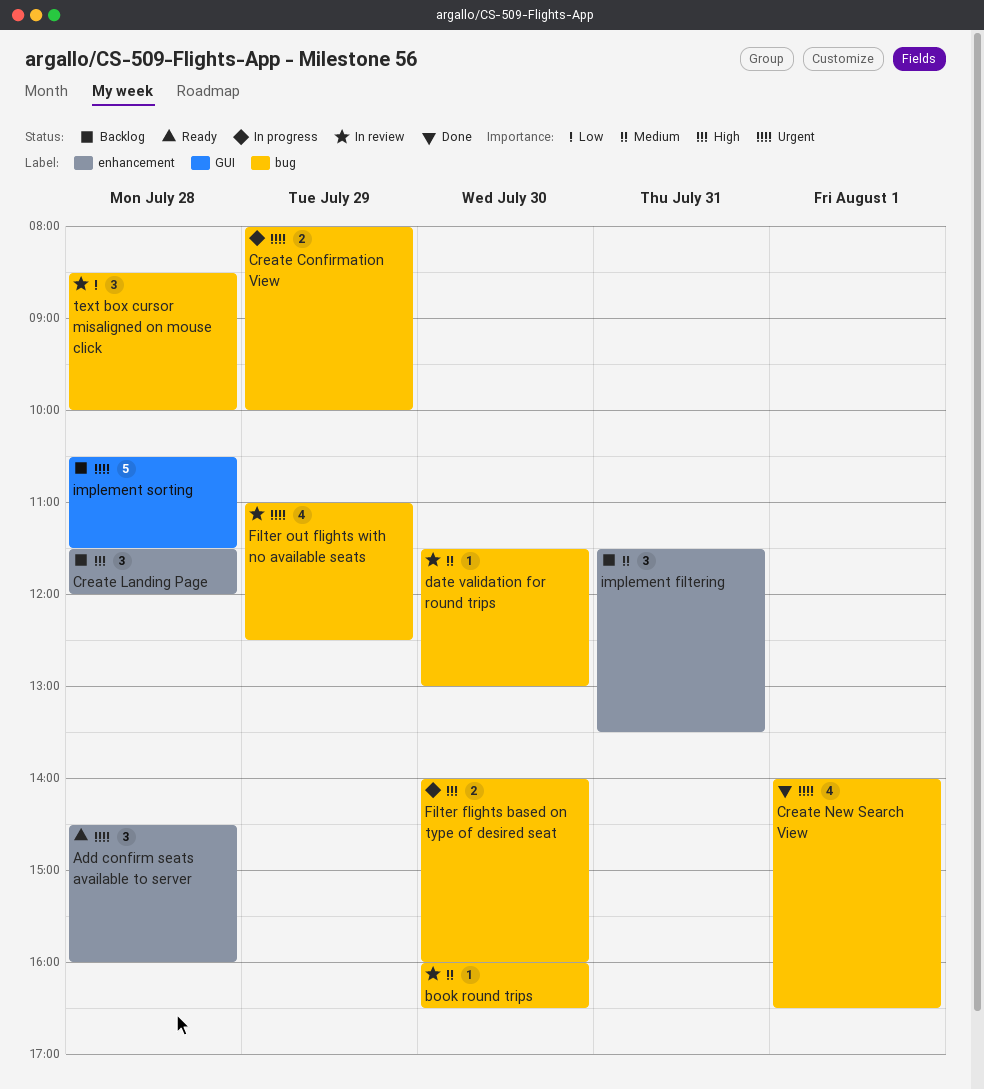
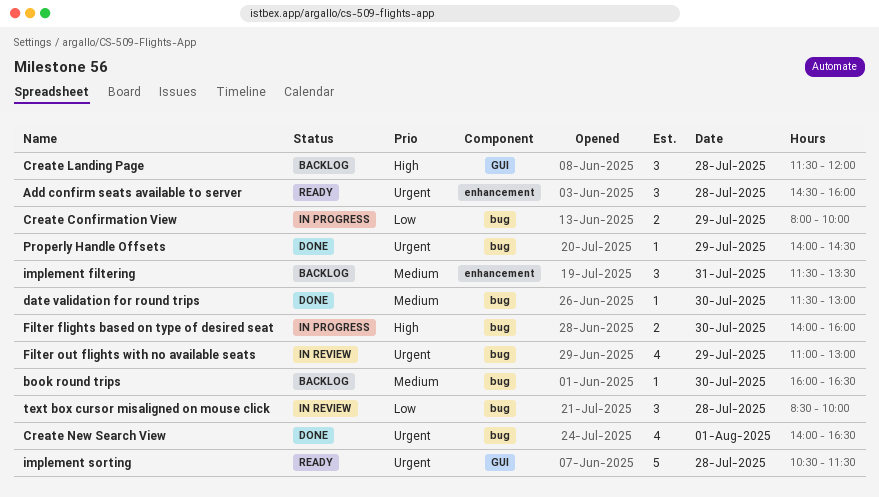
book round trips, status: In review -> Backlog
Create Confirmation View, priority: Urgent -> Low
Create Landing Page, label: enhancement -> GUI
date validation for round trips, status: In review -> Done
Filter out flights with no available seats, ends: 12:30 -> 13:00
implement sorting, status: Backlog -> Ready
Properly Handle Offsets: none -> present

